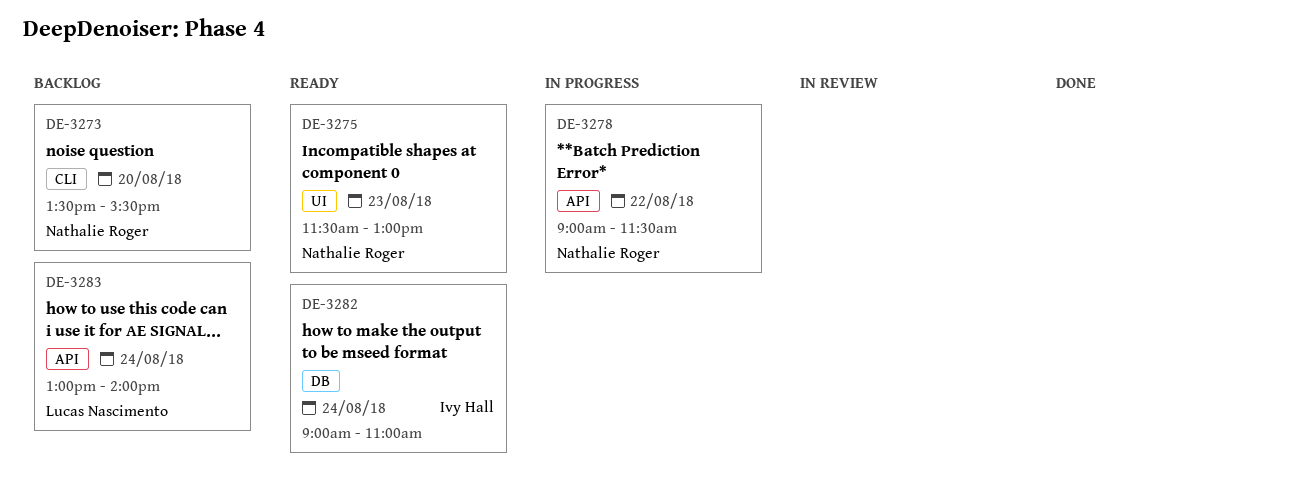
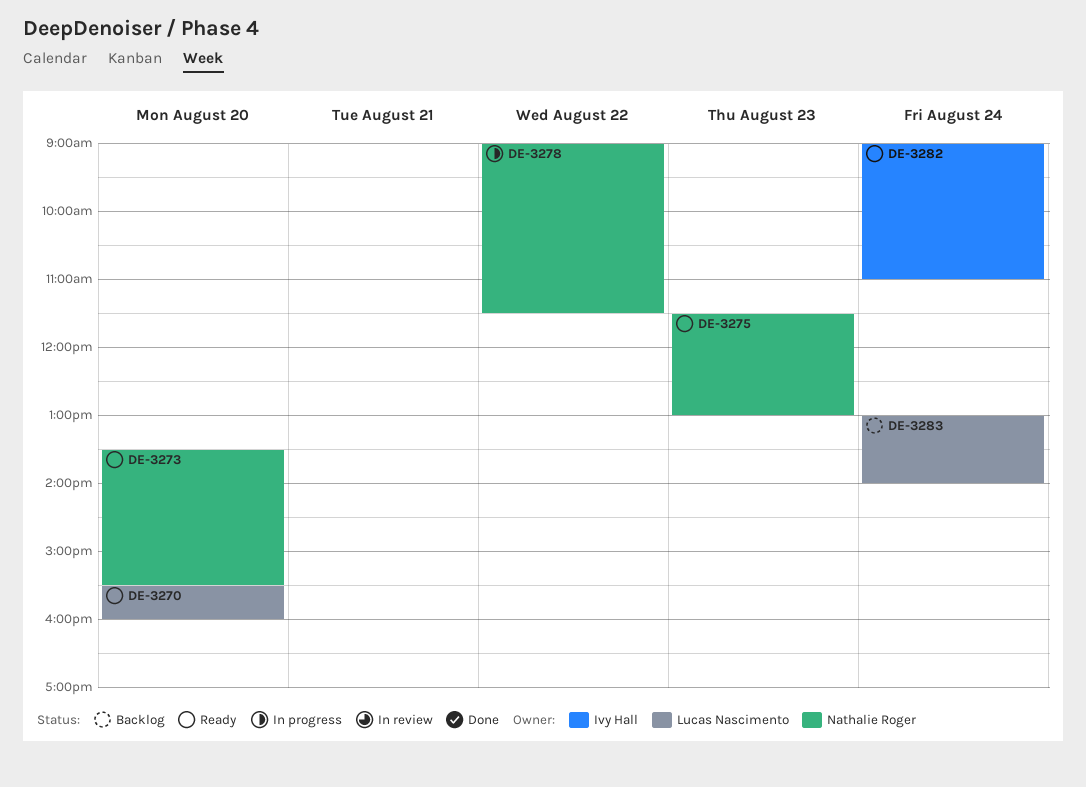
DE-3270: none -> present
DE-3273, status: Backlog -> Ready

